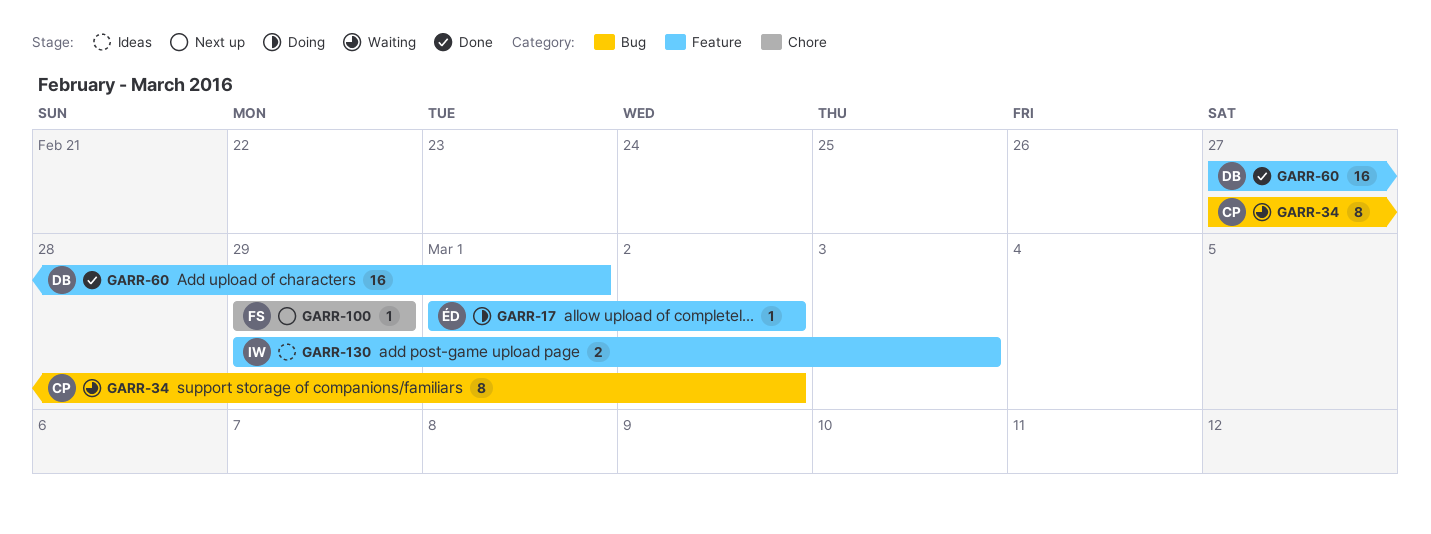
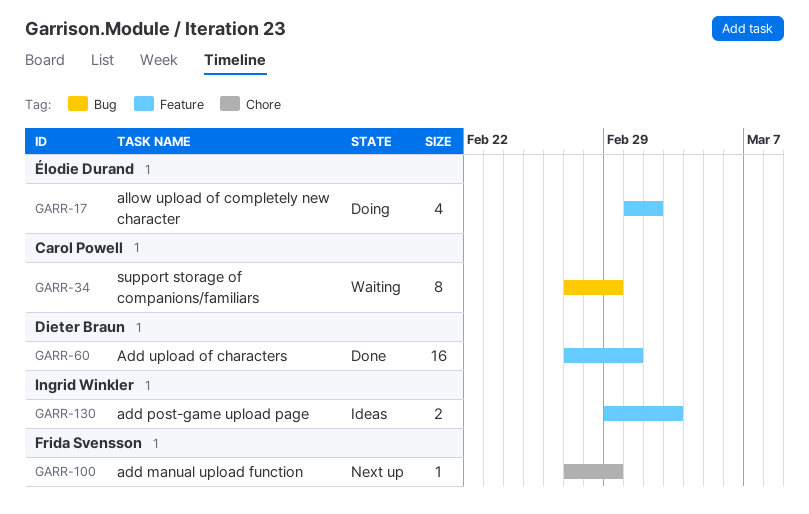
GARR-17, estimate: 1 -> 4
GARR-34, due: Mar 2 -> Feb 29
GARR-100, start: Feb 29 -> Feb 27

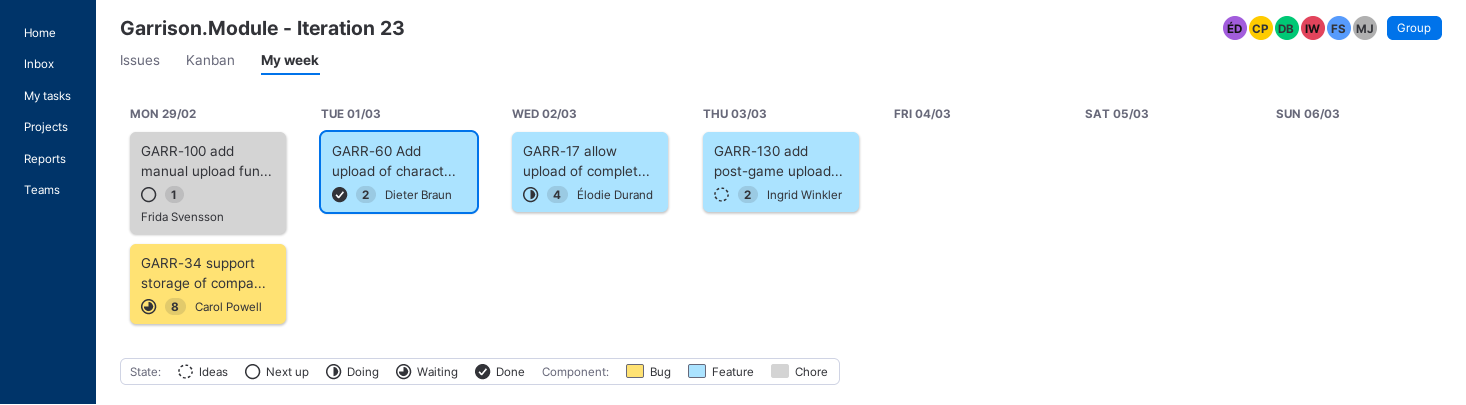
GARR-60, estimate: 16 -> 2

